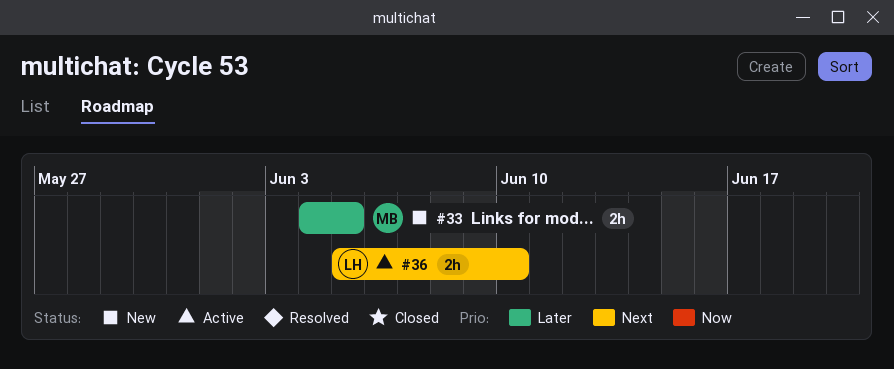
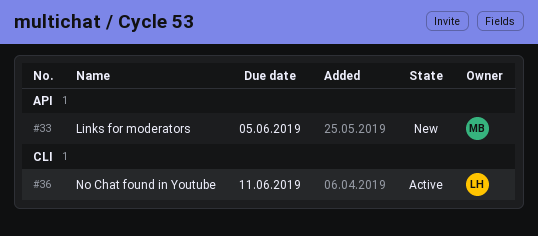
#36, due: Jun 10 -> Jun 11

